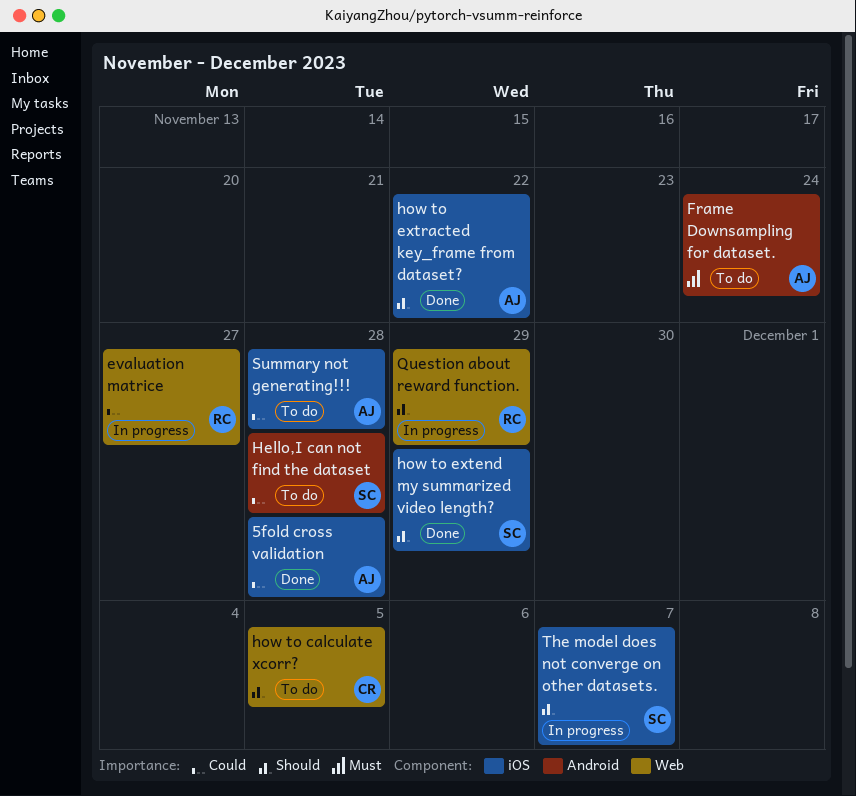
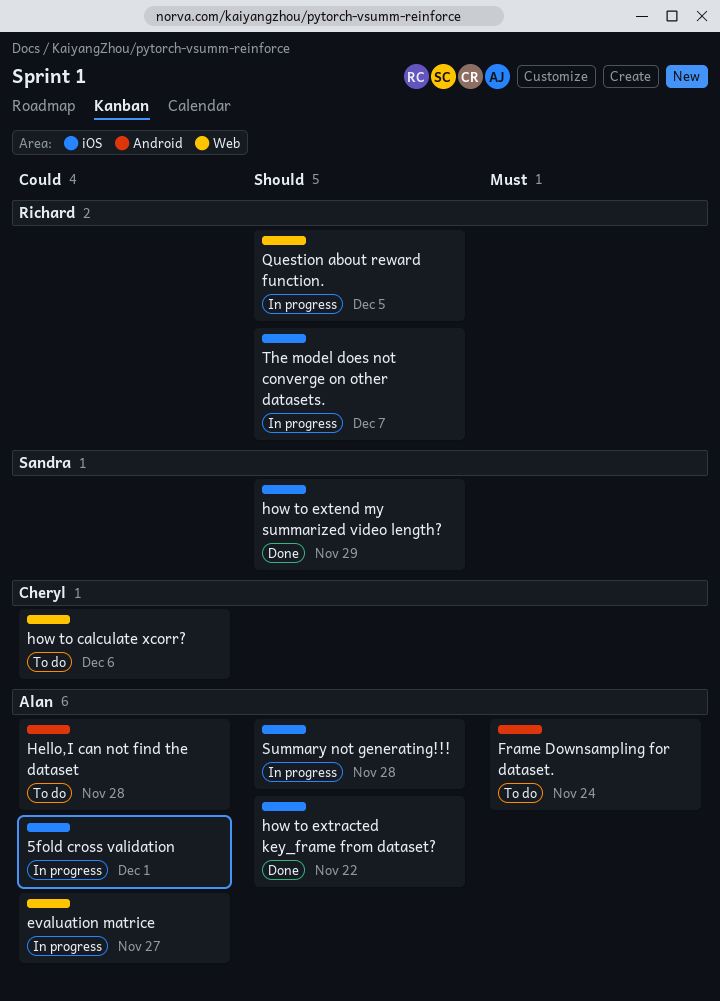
5fold cross validation, status: Done -> In progress
5fold cross validation, due: Nov 28 -> Dec 1
evaluation matrice, owner: Richard -> Alan
Hello,I can not find the dataset, owner: Sandra -> Alan
how to calculate xcorr?, priority: Should -> Could
how to calculate xcorr?, due: Dec 5 -> Dec 6
Question about reward function., due: Nov 29 -> Dec 5
Summary not generating!!!, status: To do -> In progress
Summary not generating!!!, priority: Could -> Should
The model does not converge on other datasets., owner: Sandra -> Richard

